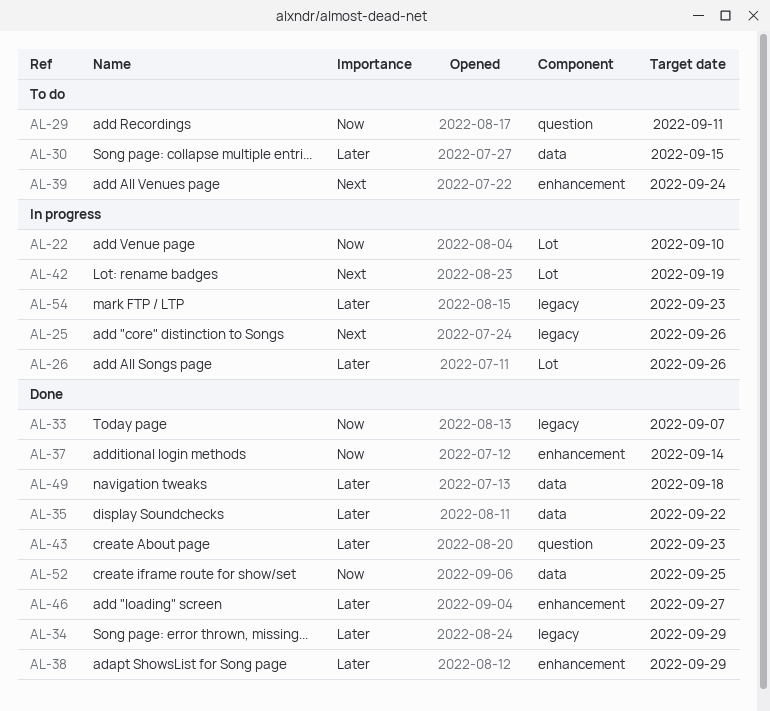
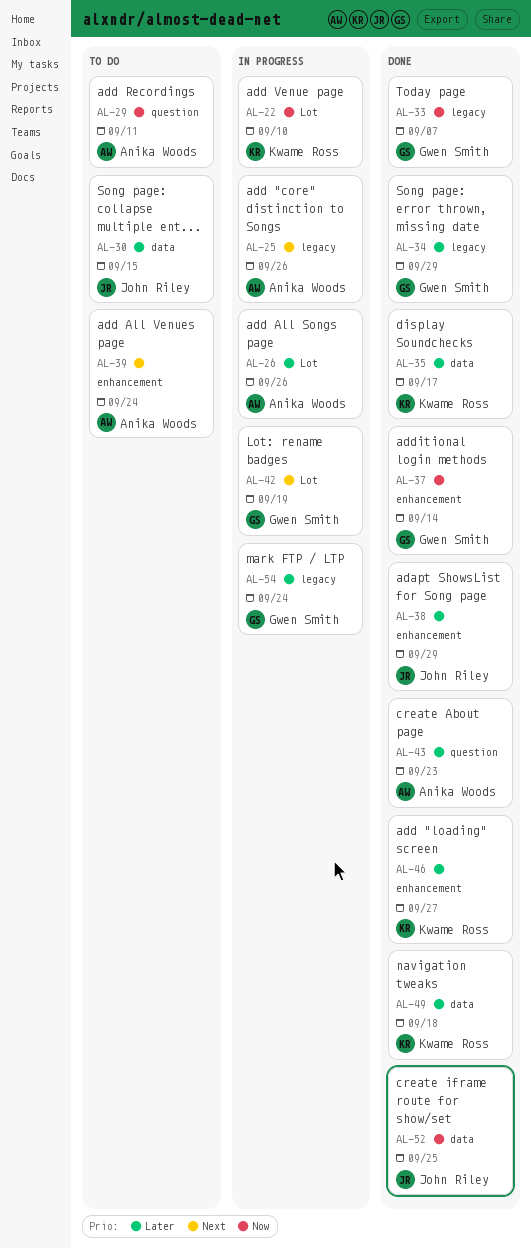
AL-35, due: Sep 22 -> Sep 17
AL-54, due: Sep 23 -> Sep 24

